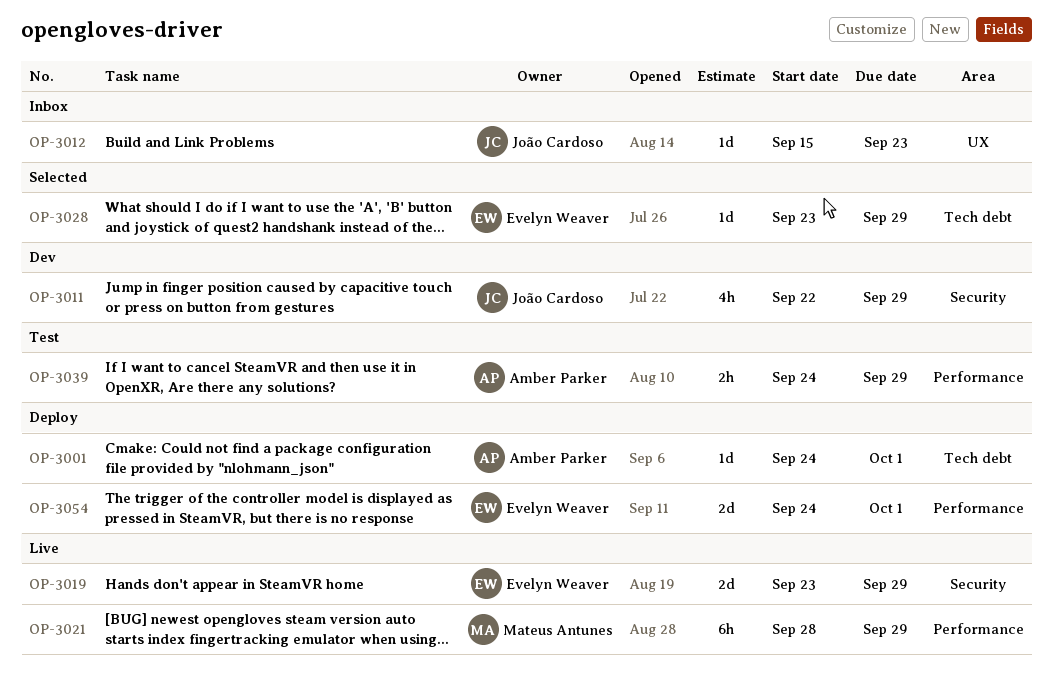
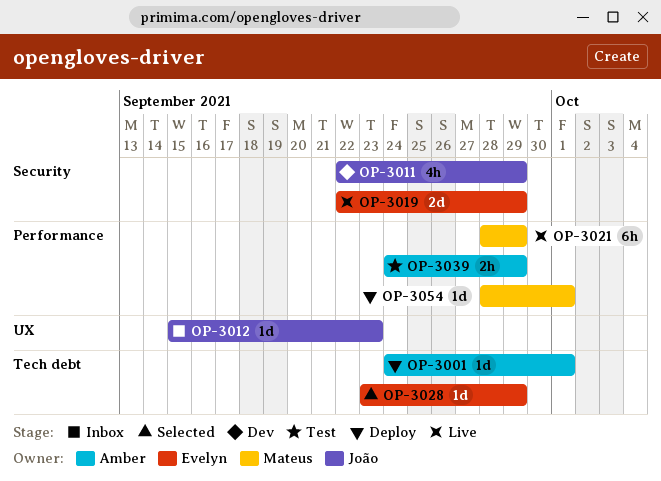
OP-3019, start: Sep 23 -> Sep 22
OP-3054, owner: Evelyn Weaver -> Mateus Antunes
OP-3054, estimate: 2d -> 1d
OP-3054, start: Sep 24 -> Sep 28

